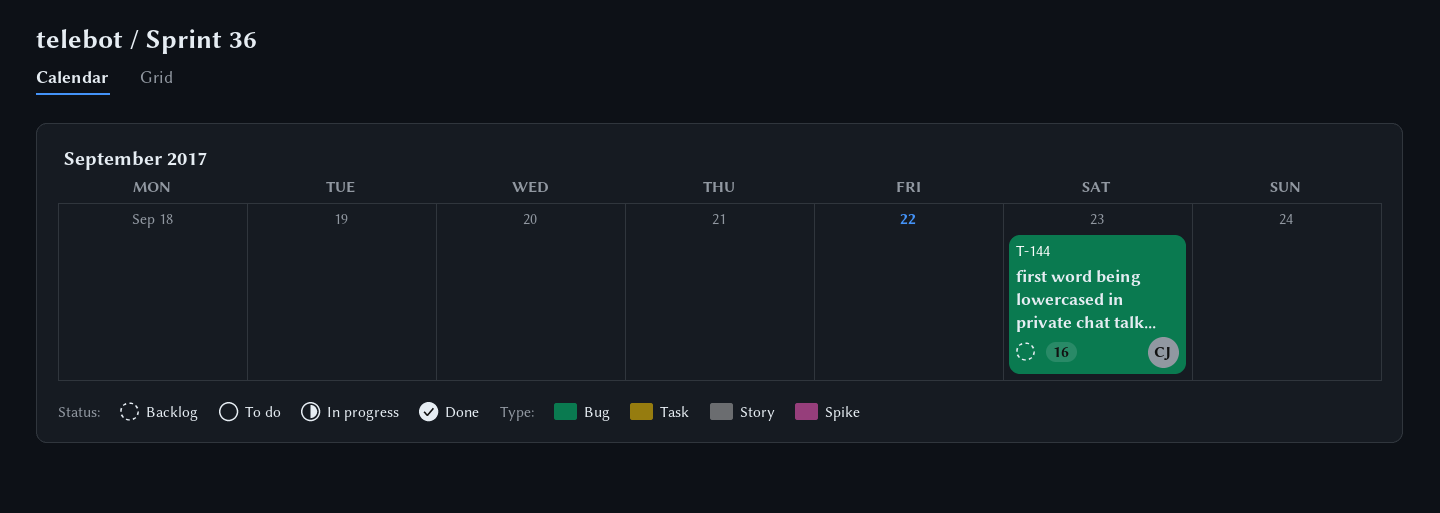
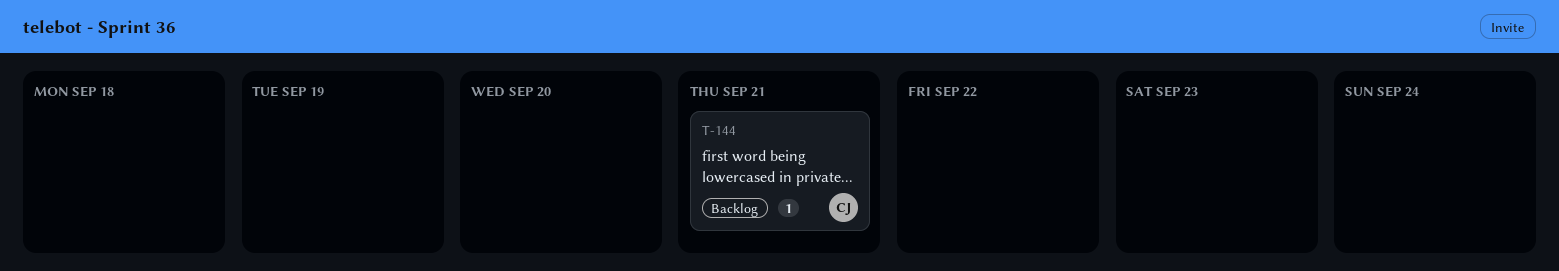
T-144, estimate: 16 -> 1
T-144, due: Sep 23 -> Sep 21

